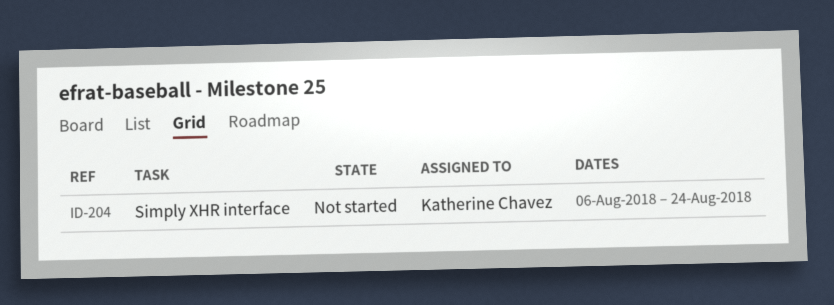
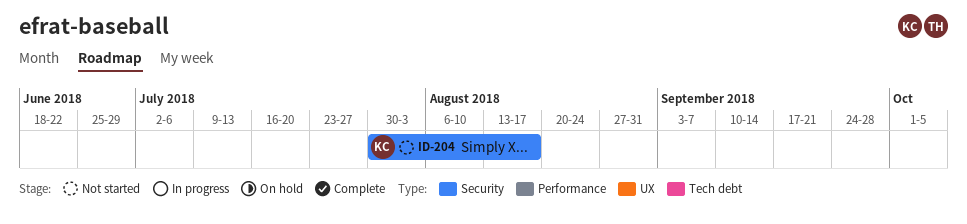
ID-204, start: Aug 6 -> Jul 30
ID-204, due: Aug 24 -> Aug 17

